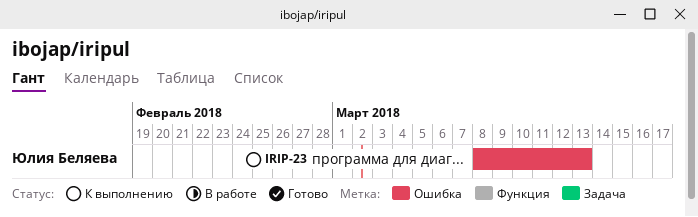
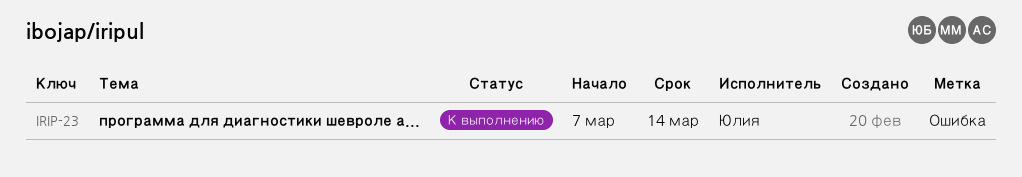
IRIP-23, start: Mar 8 -> Mar 7
IRIP-23, due: Mar 13 -> Mar 14

